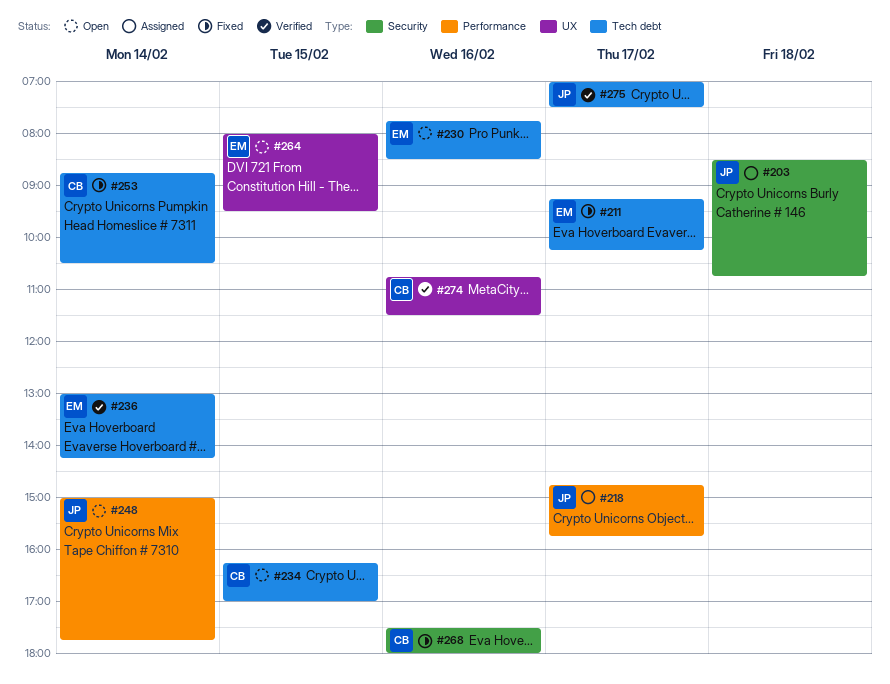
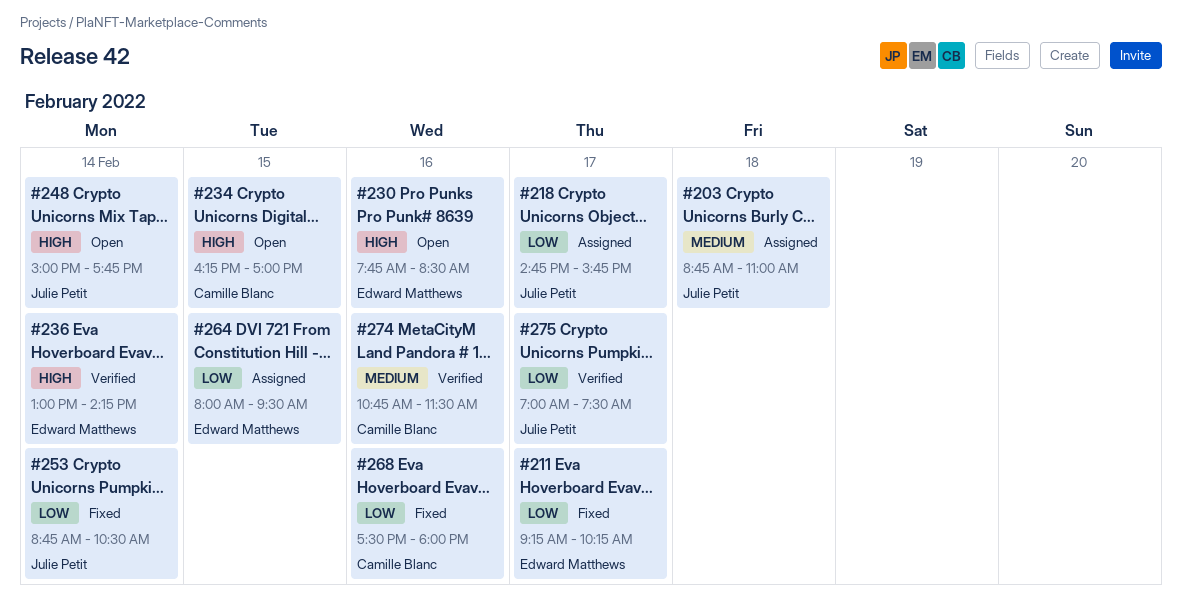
#203, begins: 08:30 -> 08:45
#203, ends: 10:45 -> 11:00
#253, owner: Camille Blanc -> Julie Petit
#264, status: Open -> Assigned

